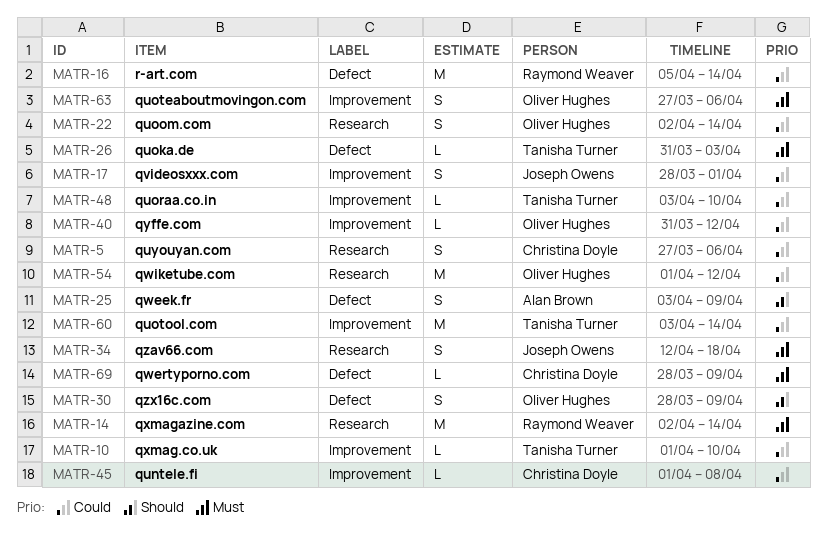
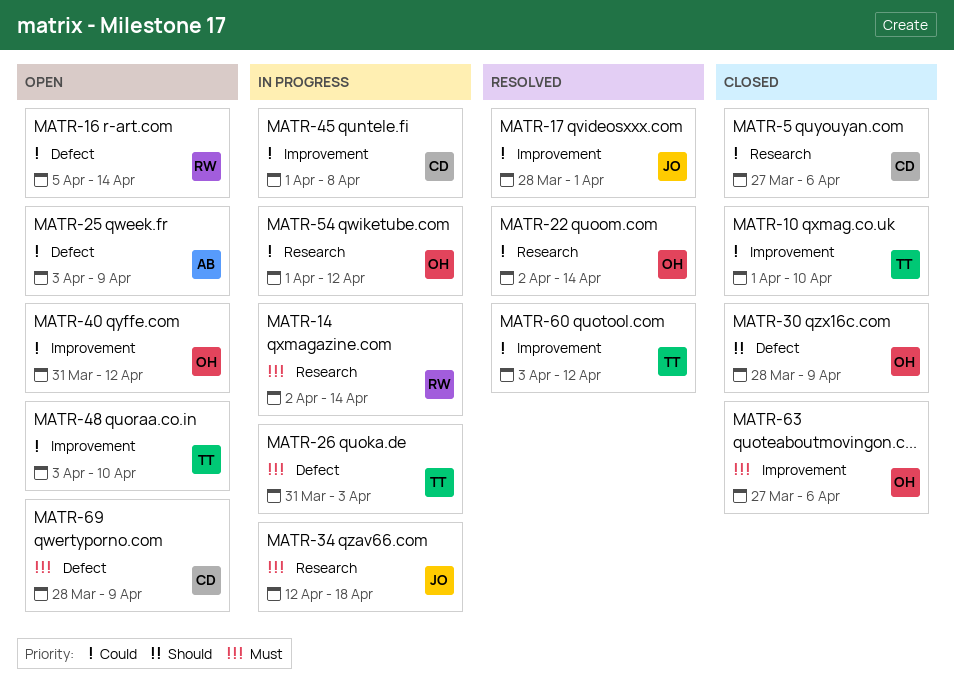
MATR-25, priority: Should -> Could
MATR-60, due: Apr 14 -> Apr 12

